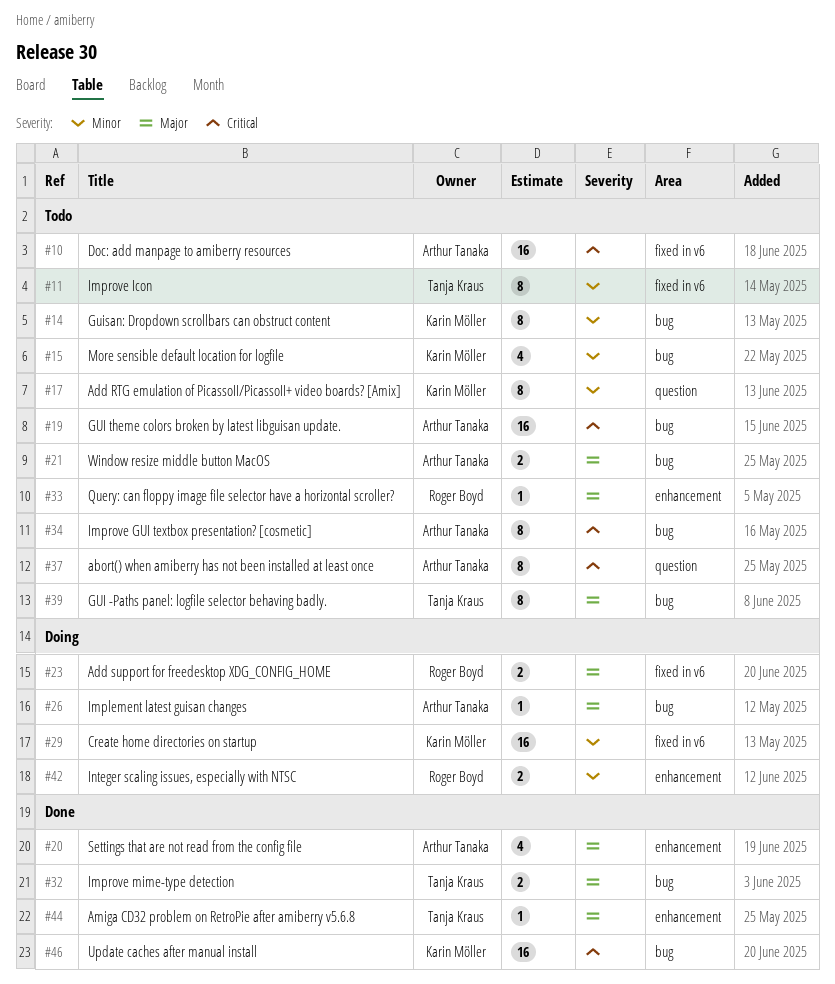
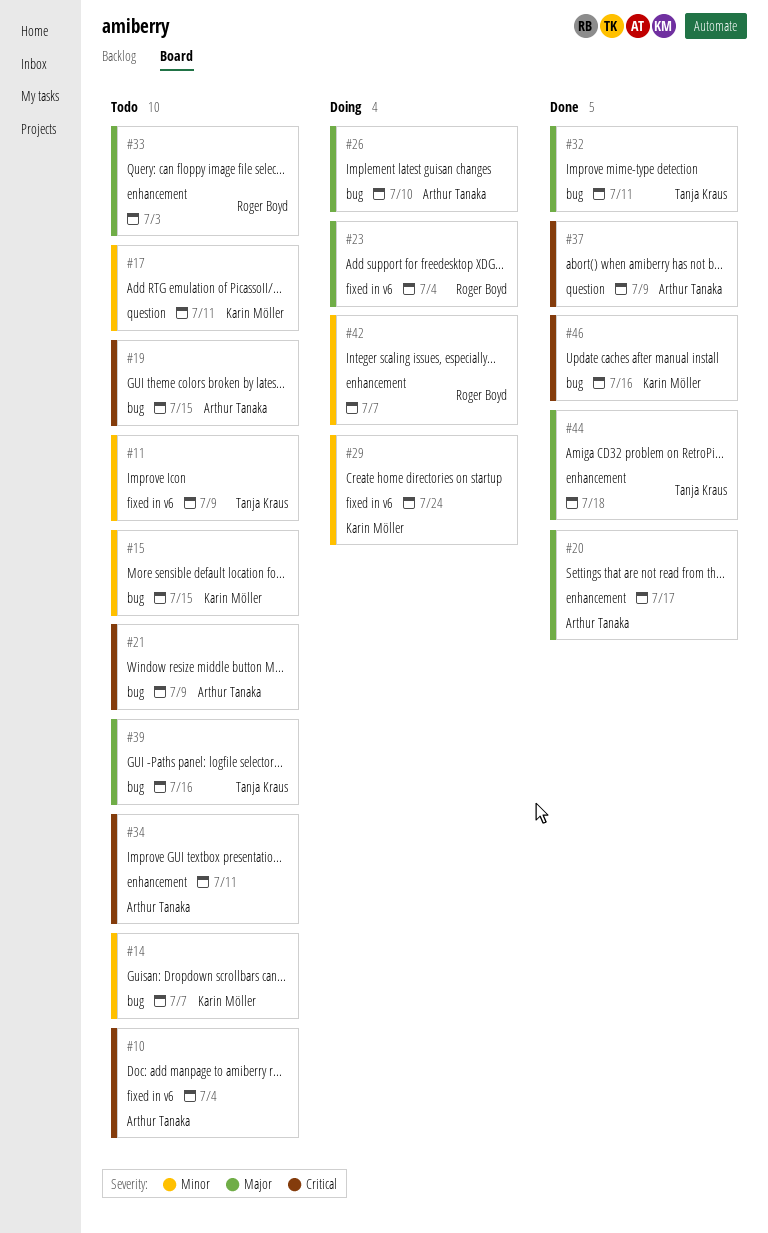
#21, priority: Major -> Critical
#34, label: bug -> enhancement
#37, status: Todo -> Done

